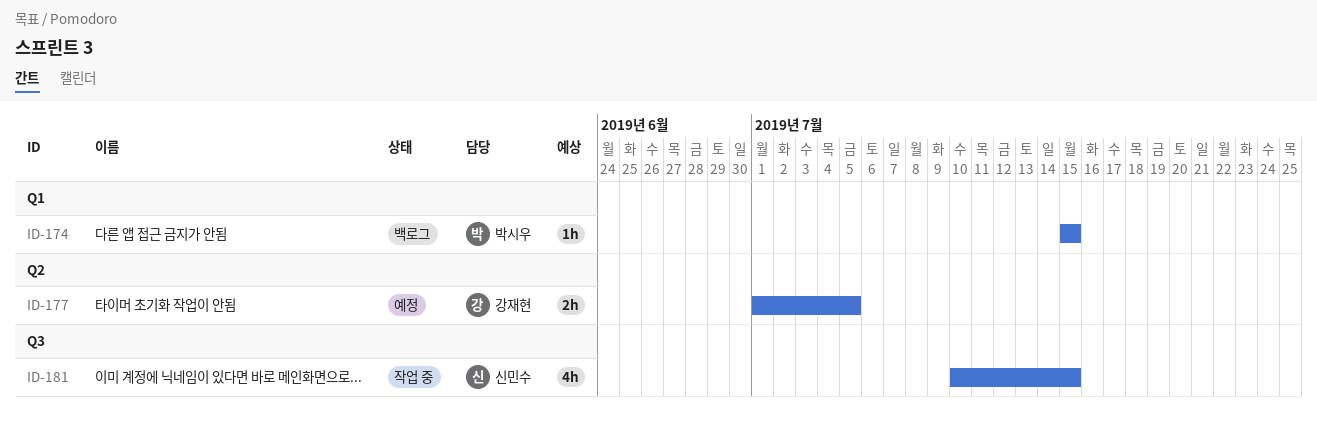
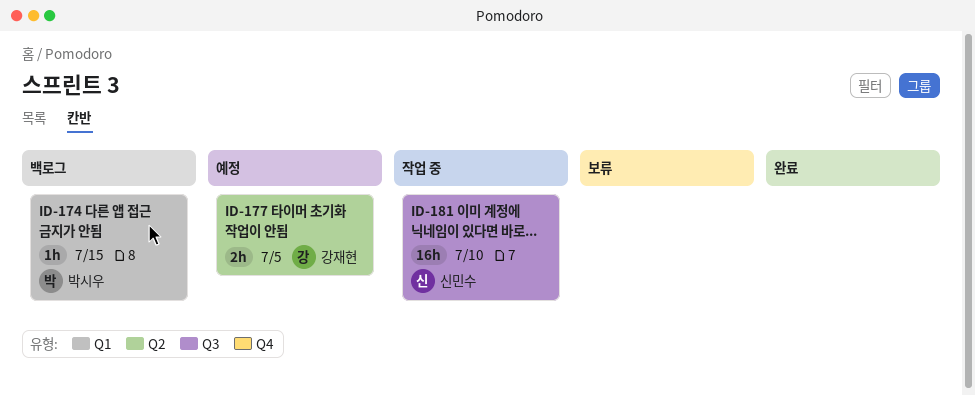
ID-181, estimate: 4h -> 16h
ID-181, due: Jul 15 -> Jul 10

